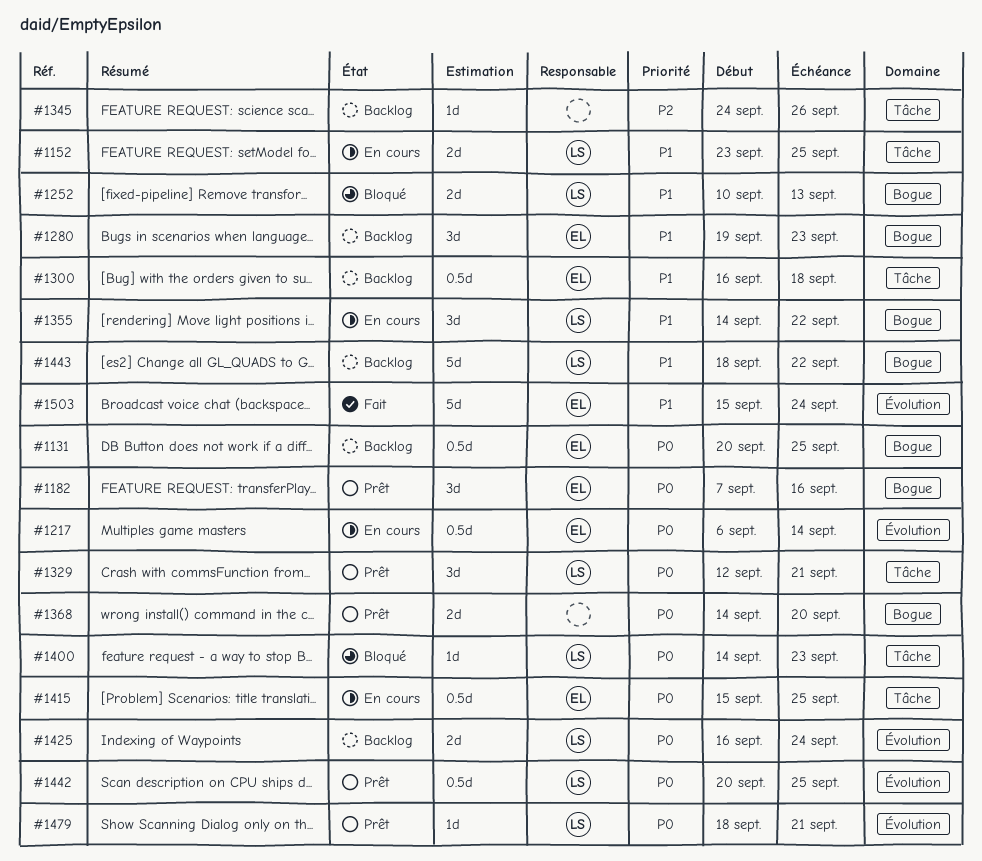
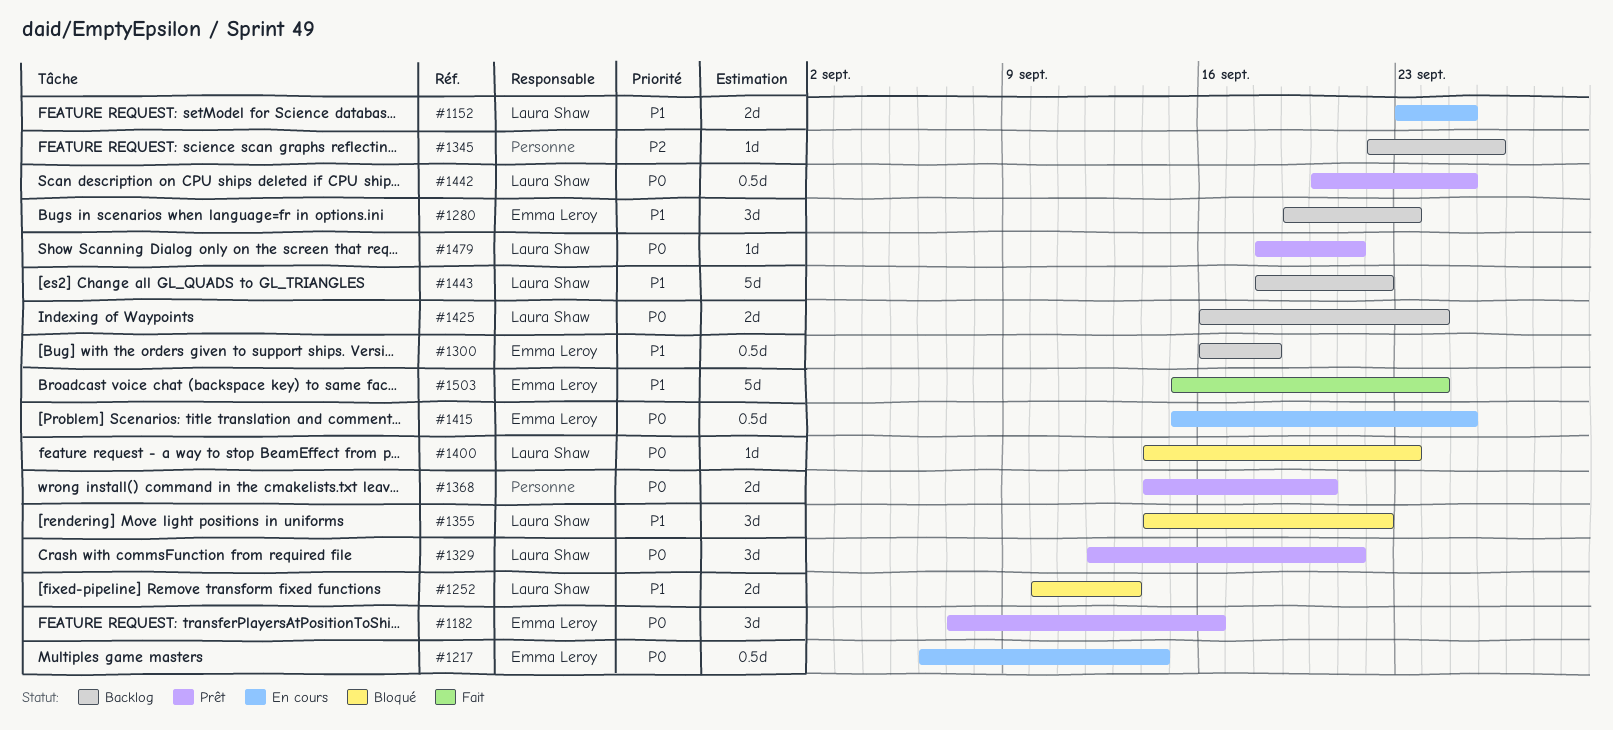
#1131: present -> none
#1345, start: Sep 24 -> Sep 22
#1355, status: En cours -> Bloqué

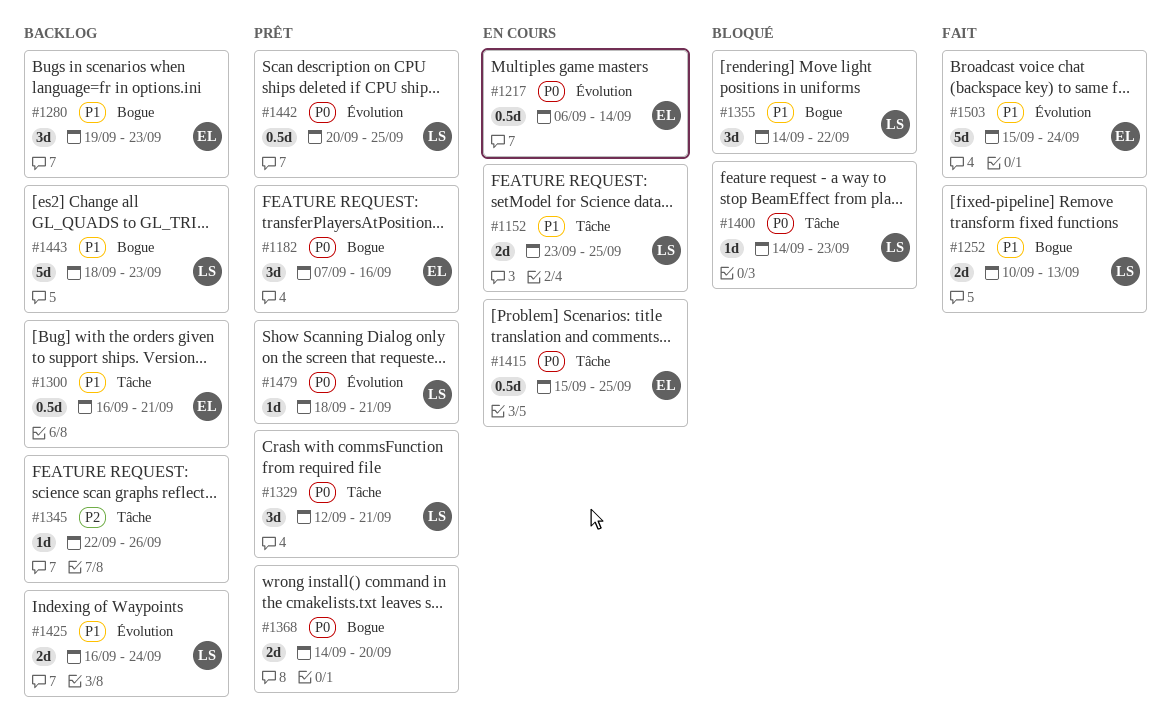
#1252, status: Bloqué -> Fait
#1300, due: Sep 18 -> Sep 21
#1425, priority: P0 -> P1
#1443, due: Sep 22 -> Sep 23

